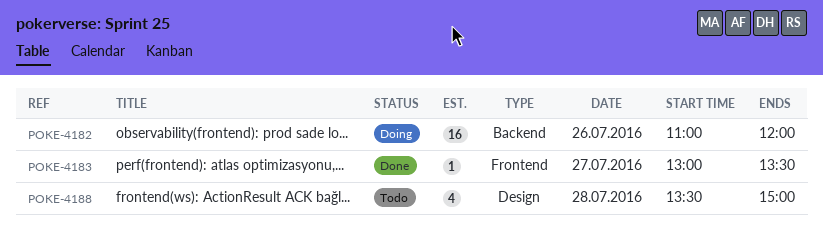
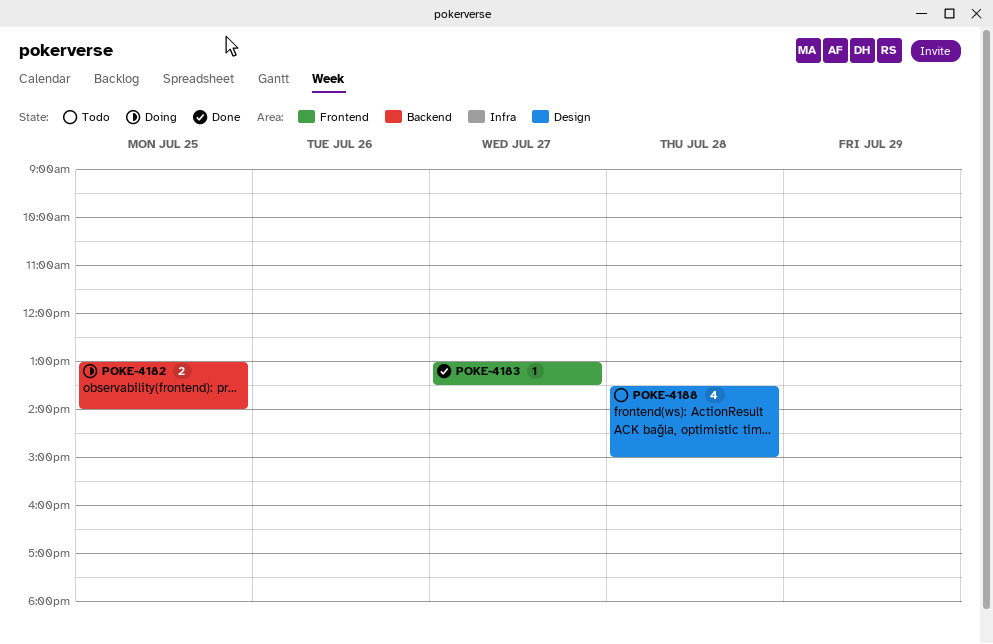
POKE-4182, estimate: 16 -> 2
POKE-4182, day: Jul 26 -> Jul 25
POKE-4182, begins: 11:00 -> 13:00
POKE-4182, ends: 12:00 -> 14:00

